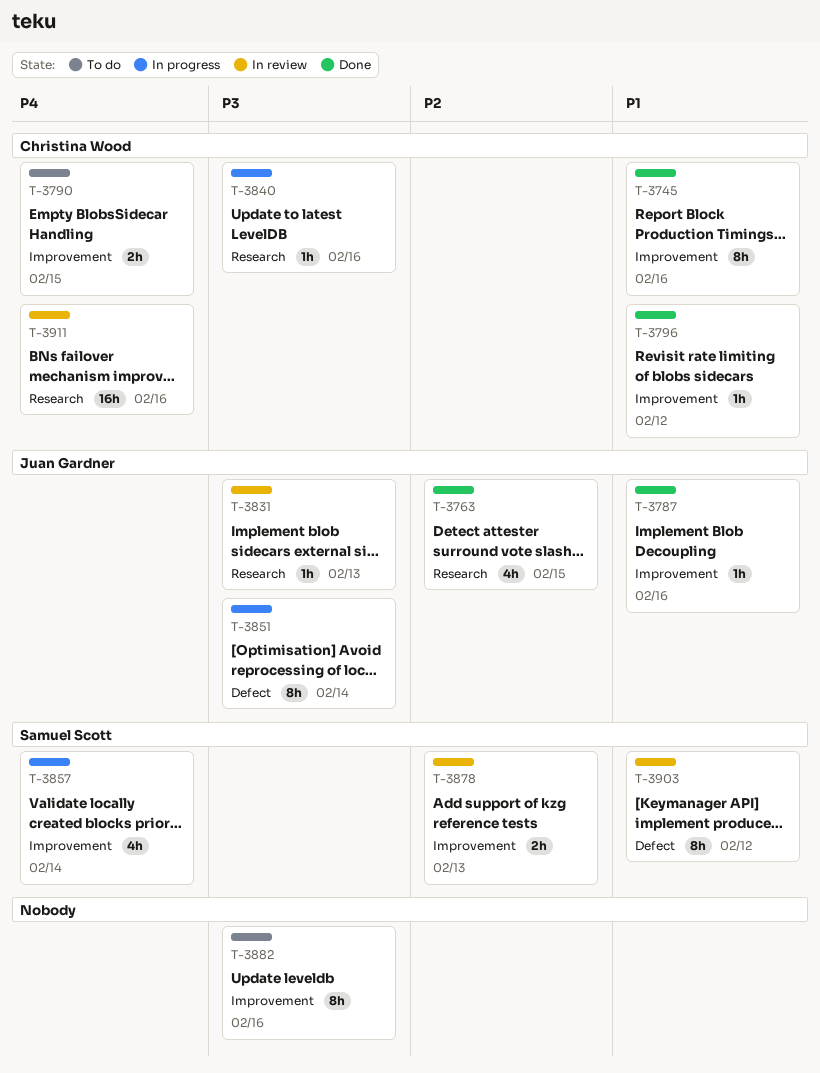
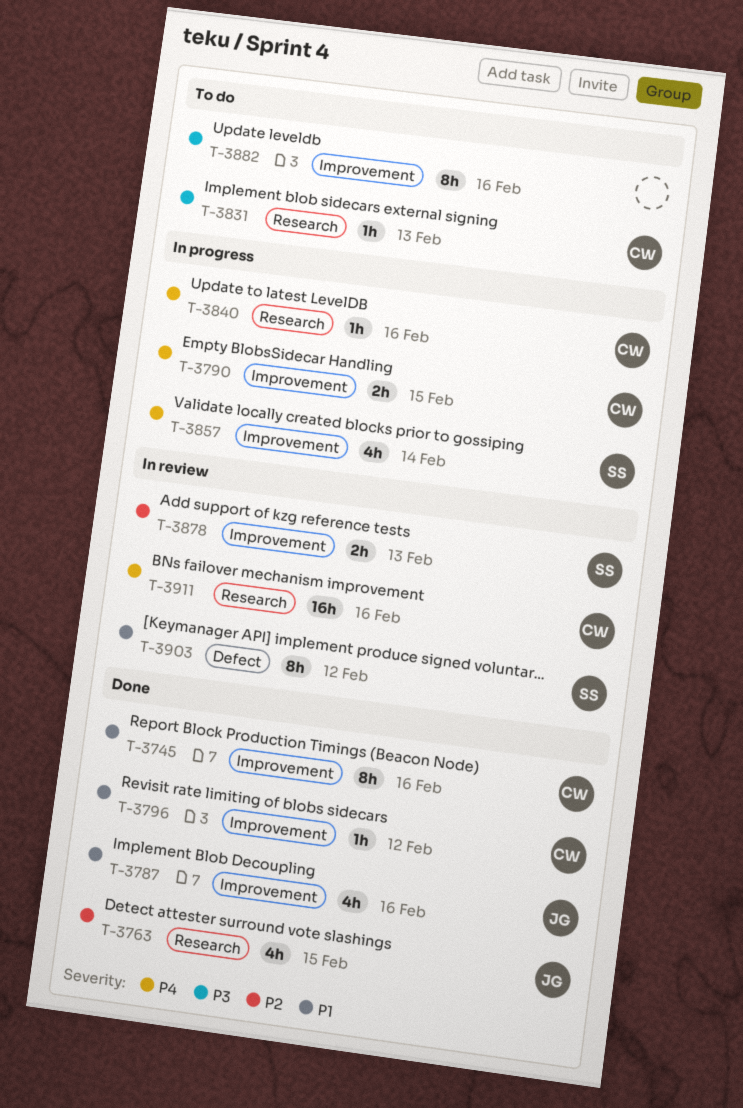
T-3787, estimate: 1h -> 4h
T-3790, status: To do -> In progress
T-3831, status: In review -> To do
T-3831, owner: Juan Gardner -> Christina Wood
T-3840, priority: P3 -> P4
T-3851: present -> none

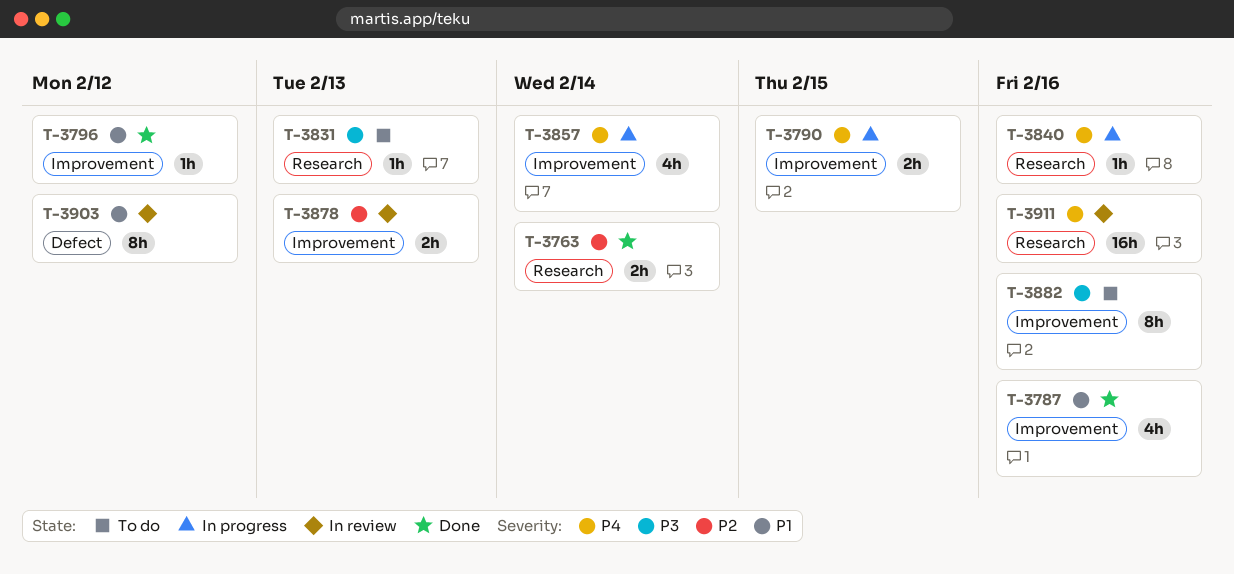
T-3745: present -> none
T-3763, estimate: 4h -> 2h
T-3763, due: Feb 15 -> Feb 14

